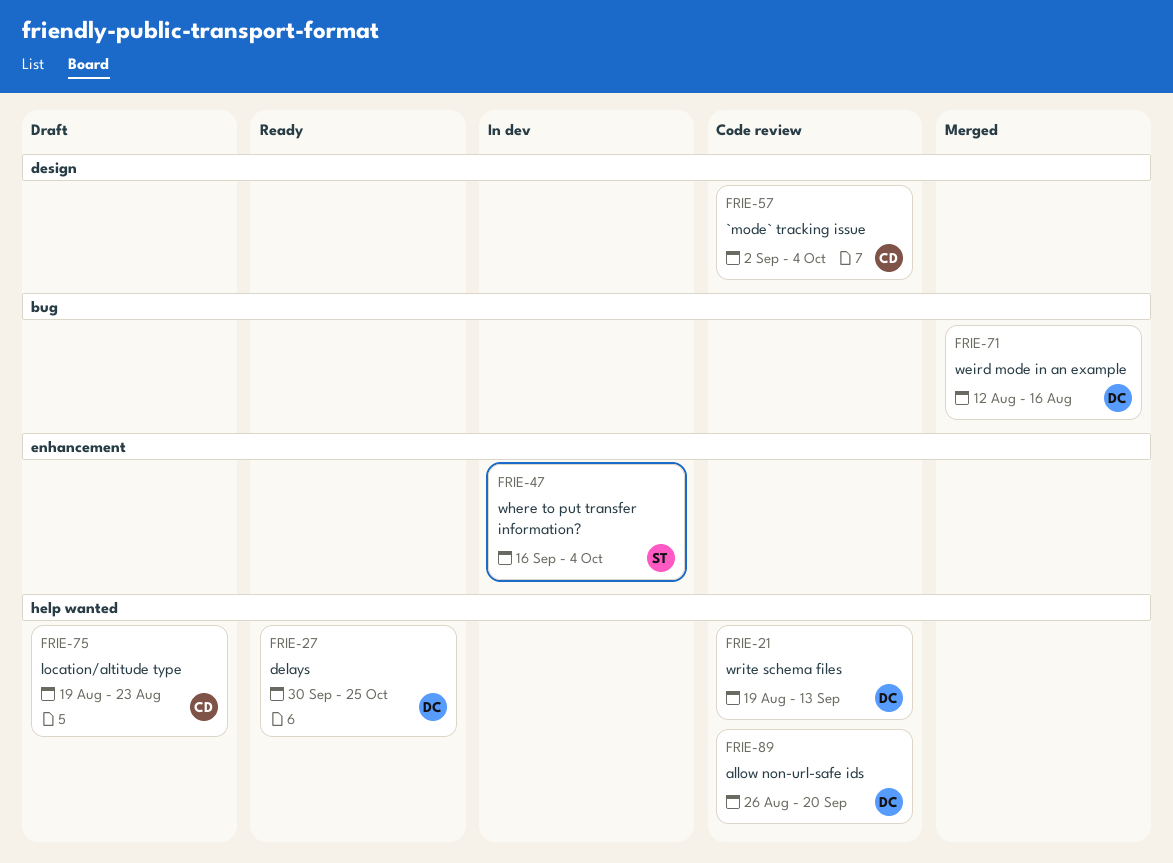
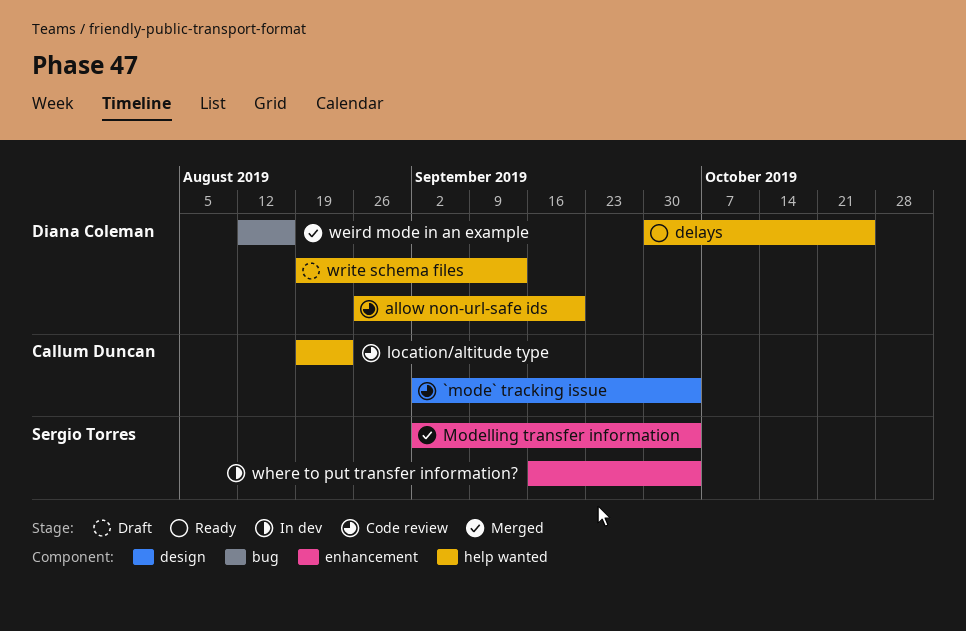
location/altitude type, status: Draft -> Code review
Modelling transfer information: none -> present
write schema files, status: Code review -> Draft

